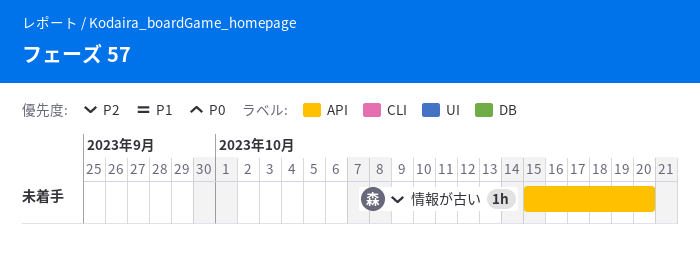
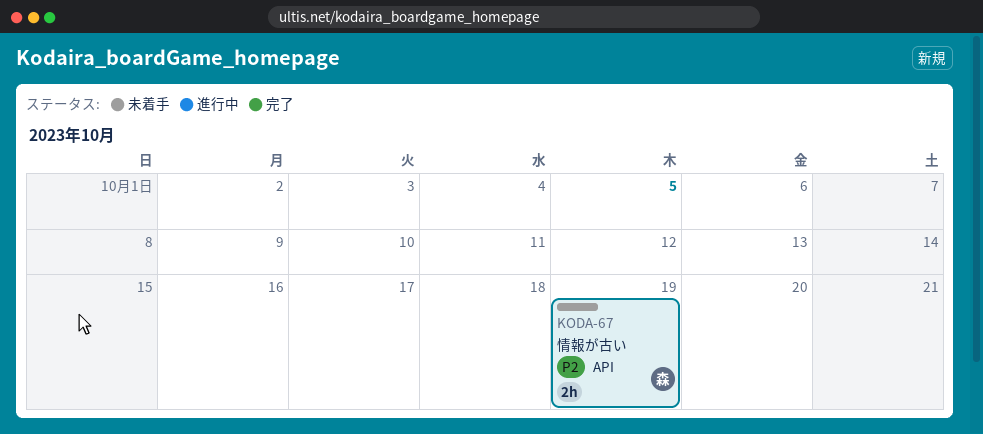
情報が古い, estimate: 1h -> 2h
情報が古い, due: Oct 20 -> Oct 19

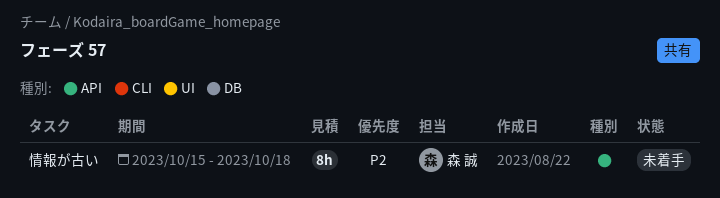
情報が古い, estimate: 2h -> 8h
情報が古い, due: Oct 19 -> Oct 18

